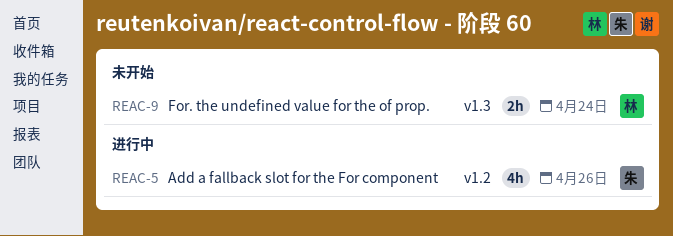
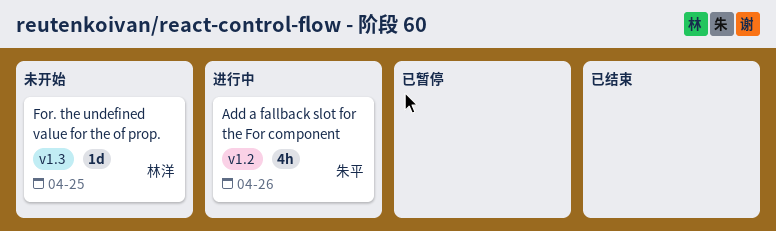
For. the undefined value for the of prop., estimate: 2h -> 1d
For. the undefined value for the of prop., due: Apr 24 -> Apr 25

